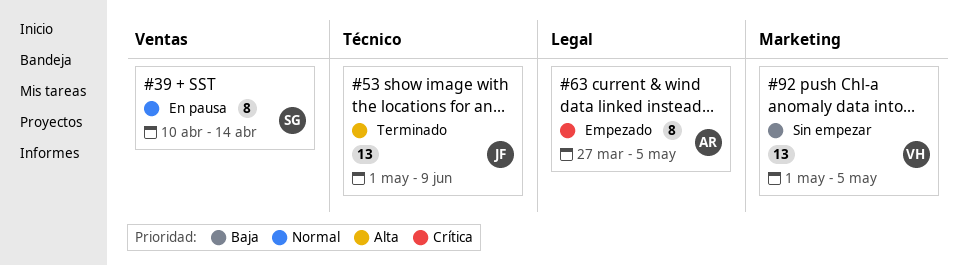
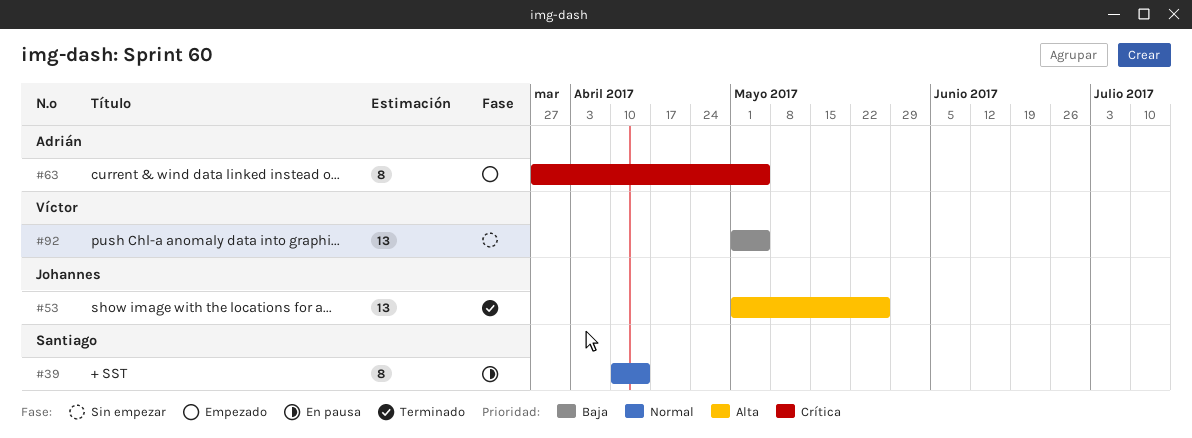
#53, due: Jun 9 -> May 26

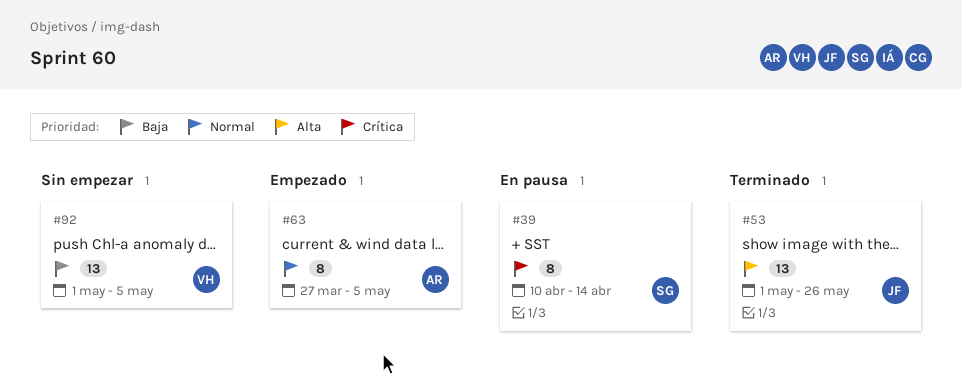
#39, priority: Normal -> Crítica
#63, priority: Crítica -> Normal

